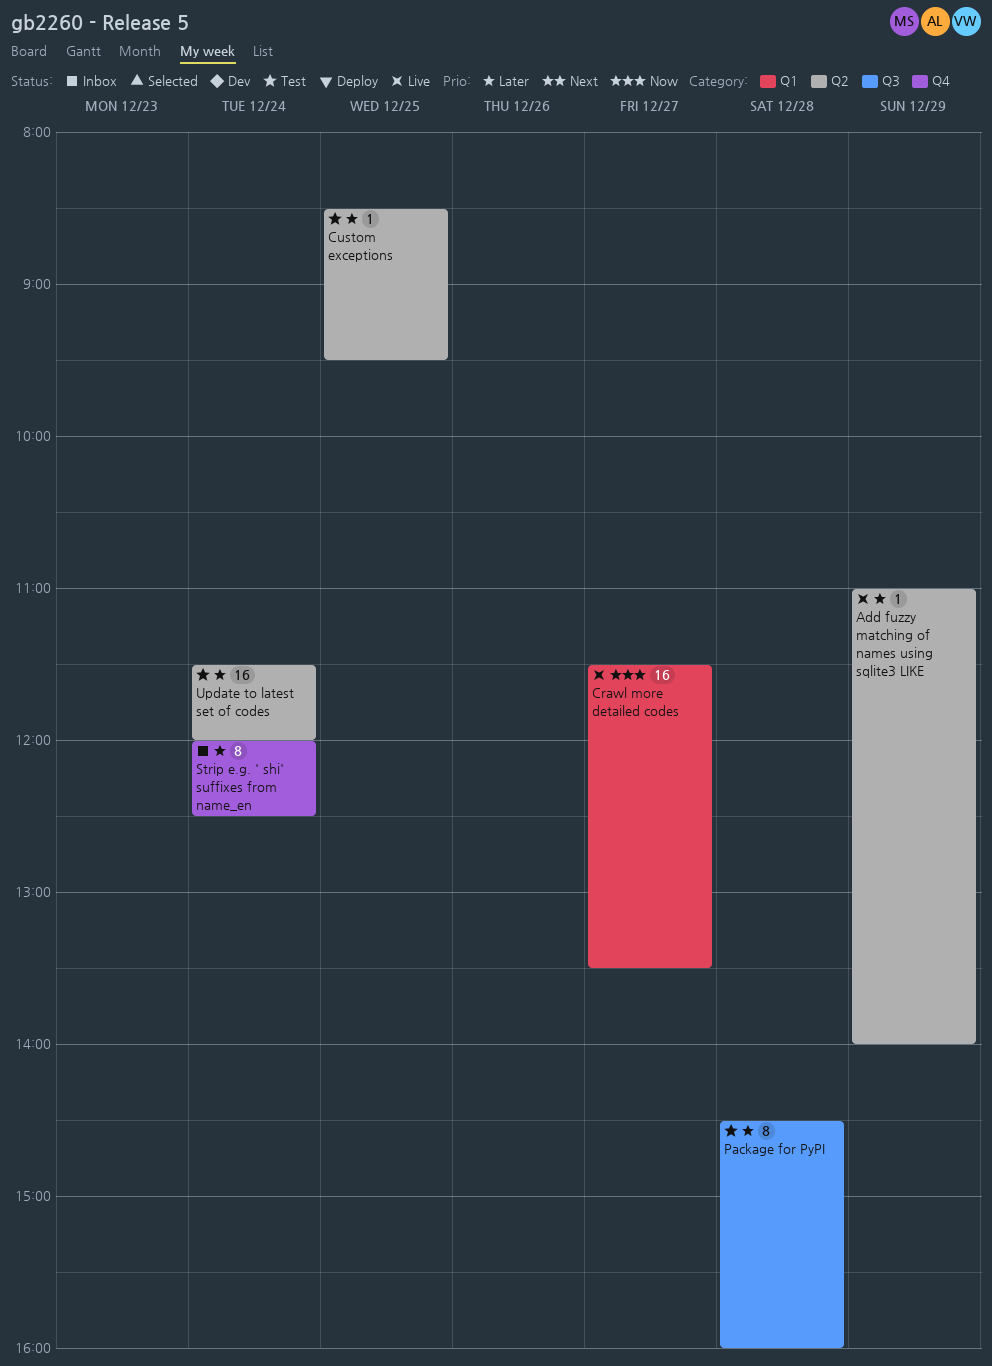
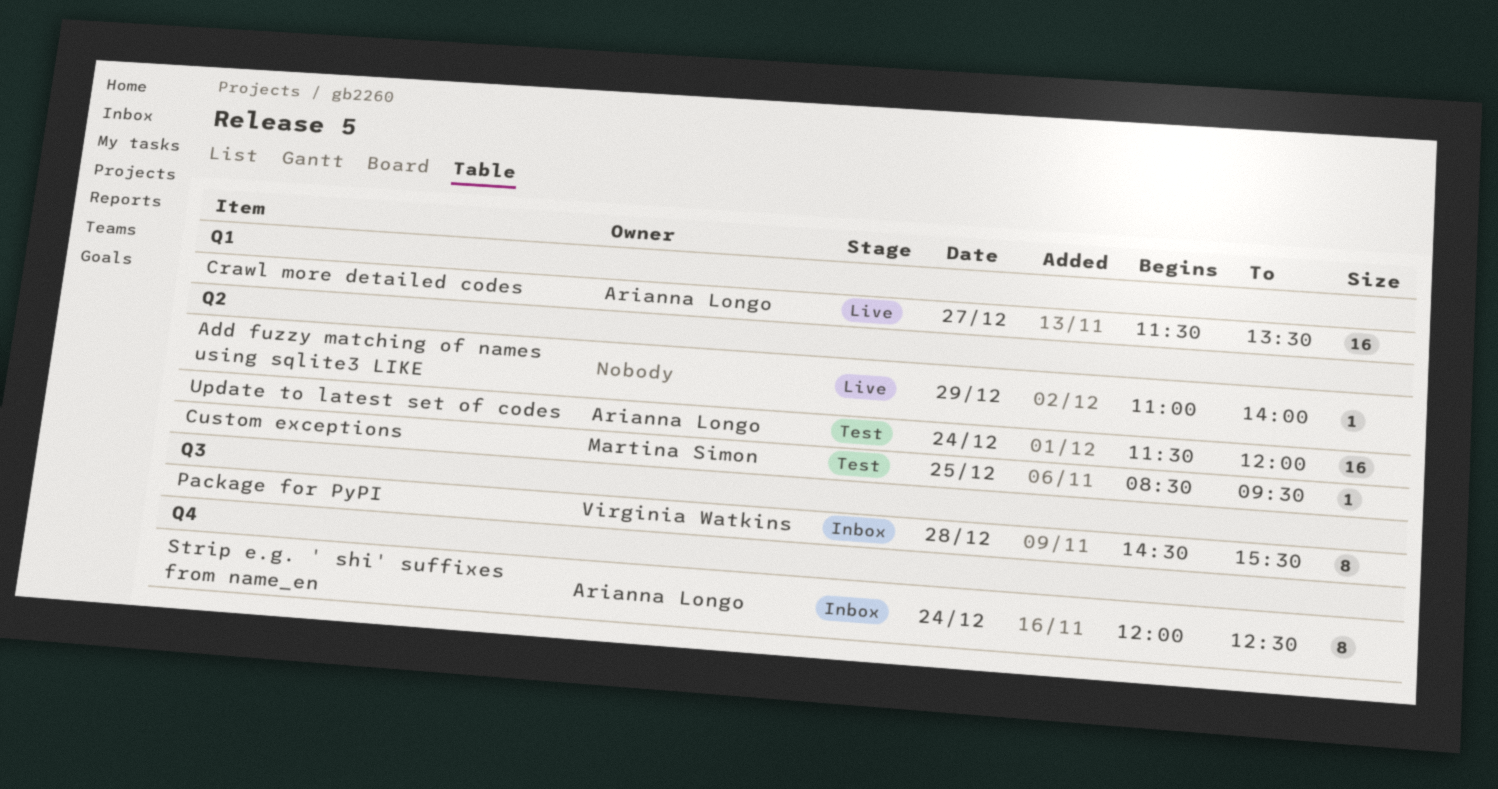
Package for PyPI, status: Test -> Inbox
Package for PyPI, ends: 16:00 -> 15:30

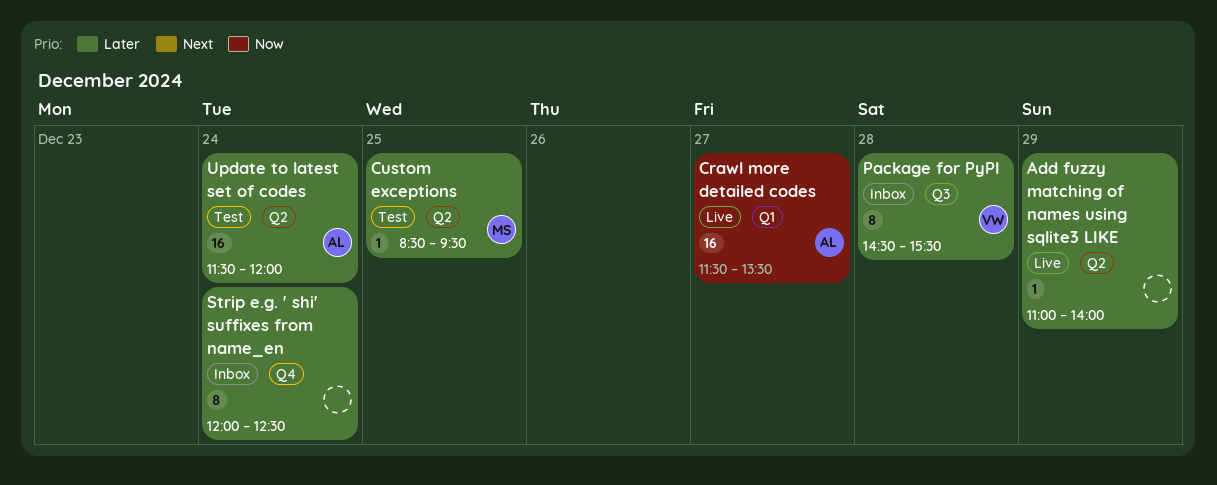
Strip e.g. ' shi' suffixes from name_en, owner: Arianna Longo -> none

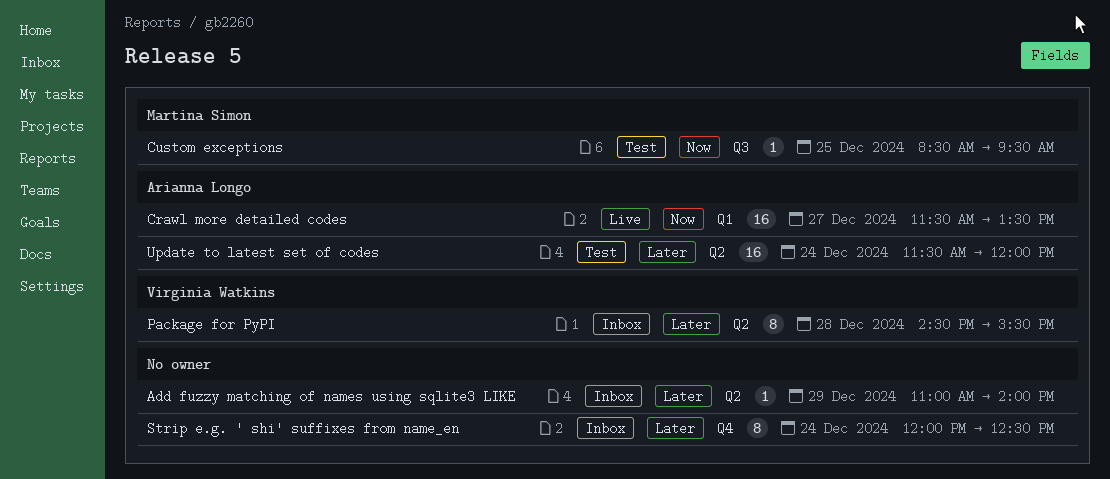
Add fuzzy matching of names using sqlite3 LIKE, status: Live -> Inbox
Custom exceptions, priority: Later -> Now
Custom exceptions, label: Q2 -> Q3
Package for PyPI, label: Q3 -> Q2

